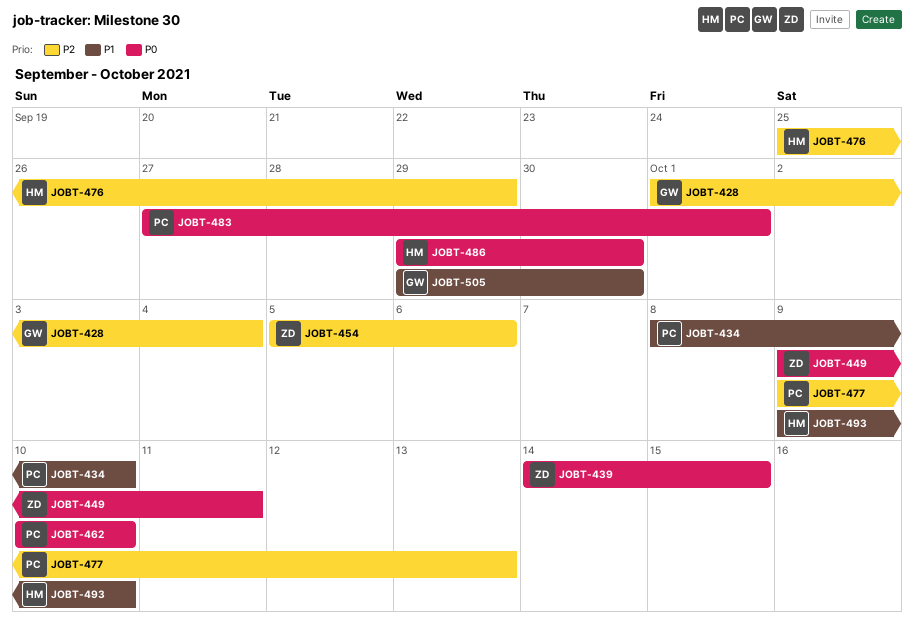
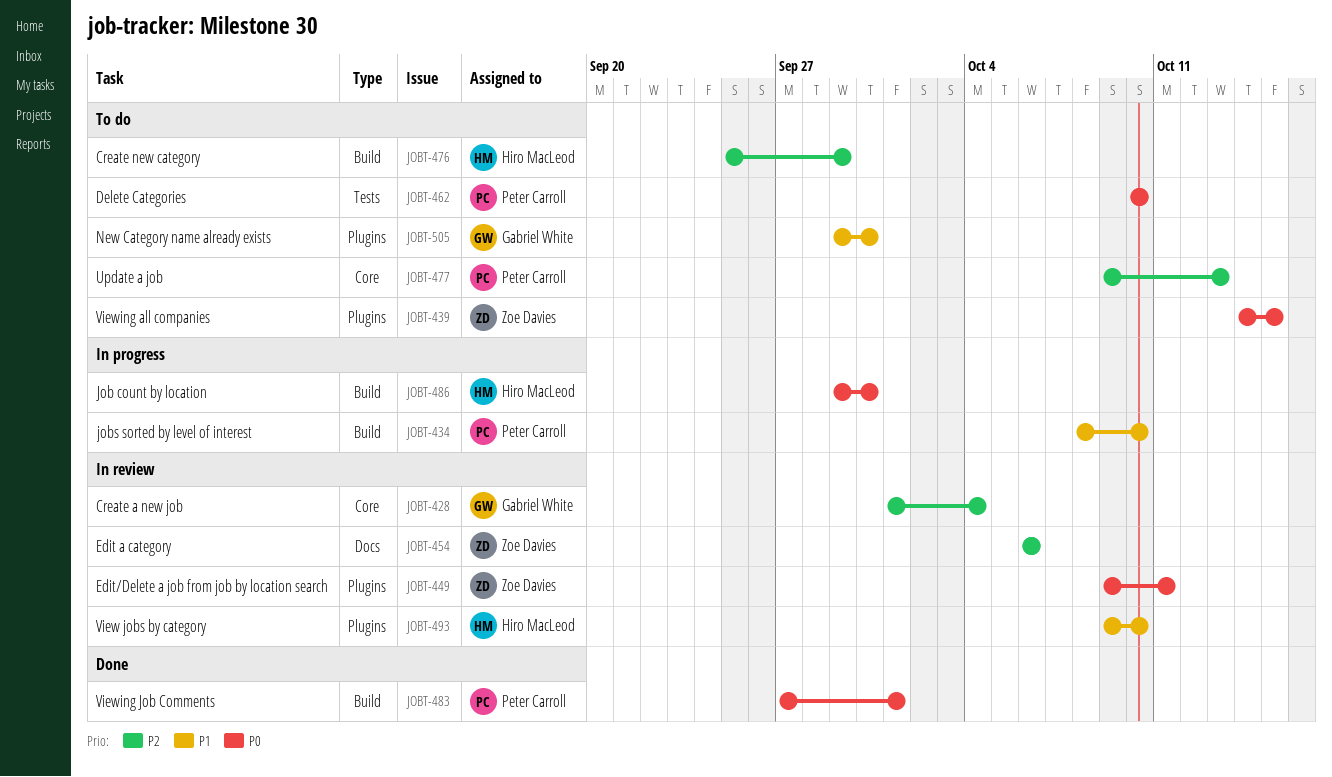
JOBT-454, start: Oct 5 -> Oct 6

